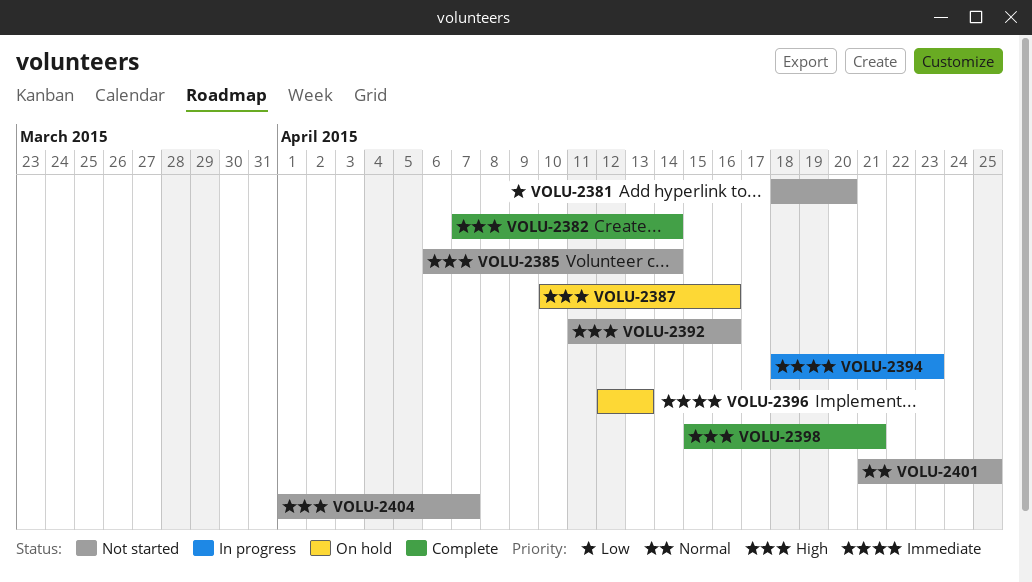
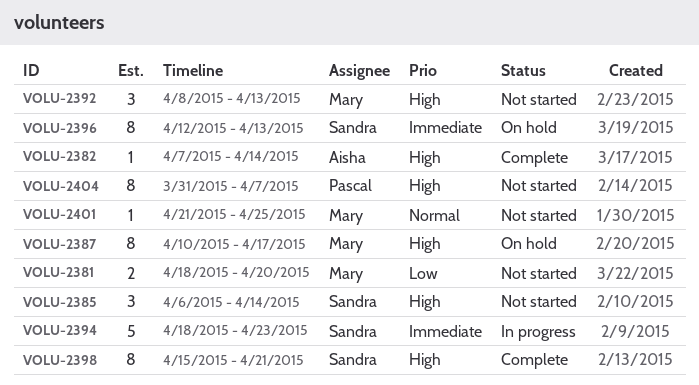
VOLU-2387, due: Apr 16 -> Apr 17
VOLU-2392, start: Apr 11 -> Apr 8
VOLU-2392, due: Apr 16 -> Apr 13
VOLU-2404, start: Apr 1 -> Mar 31

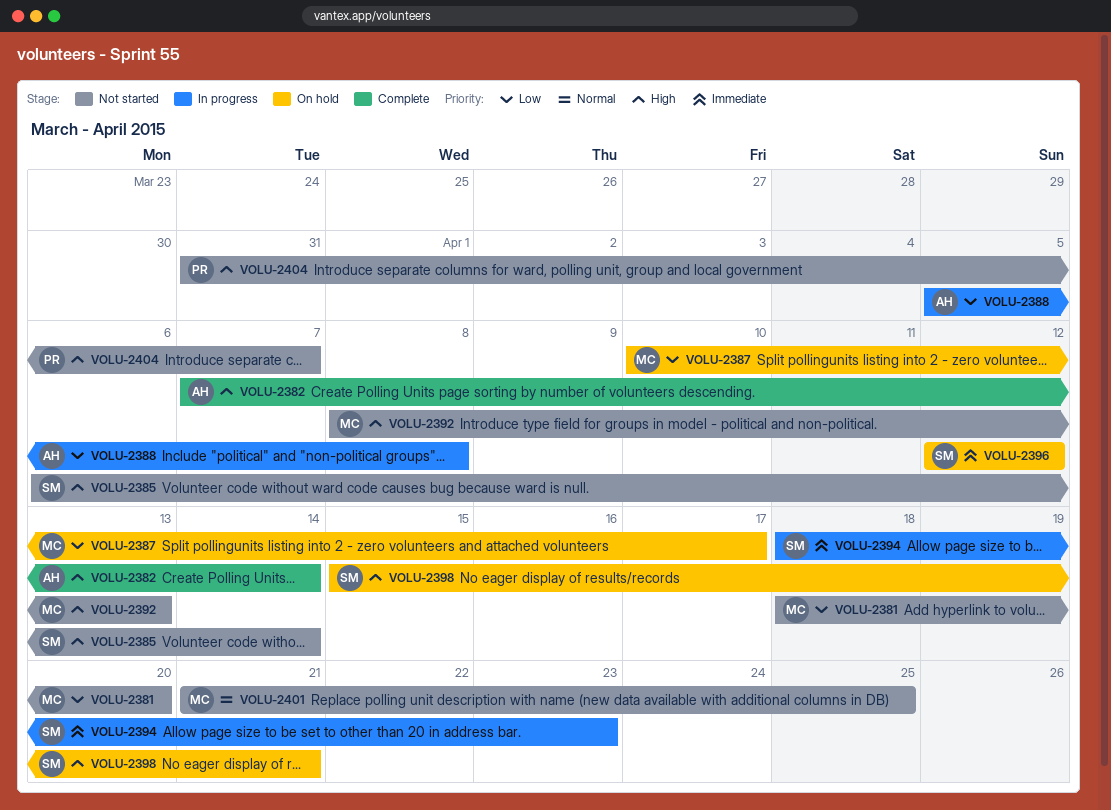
VOLU-2387, priority: High -> Low
VOLU-2388: none -> present
VOLU-2396, due: Apr 13 -> Apr 12
VOLU-2398, status: Complete -> On hold

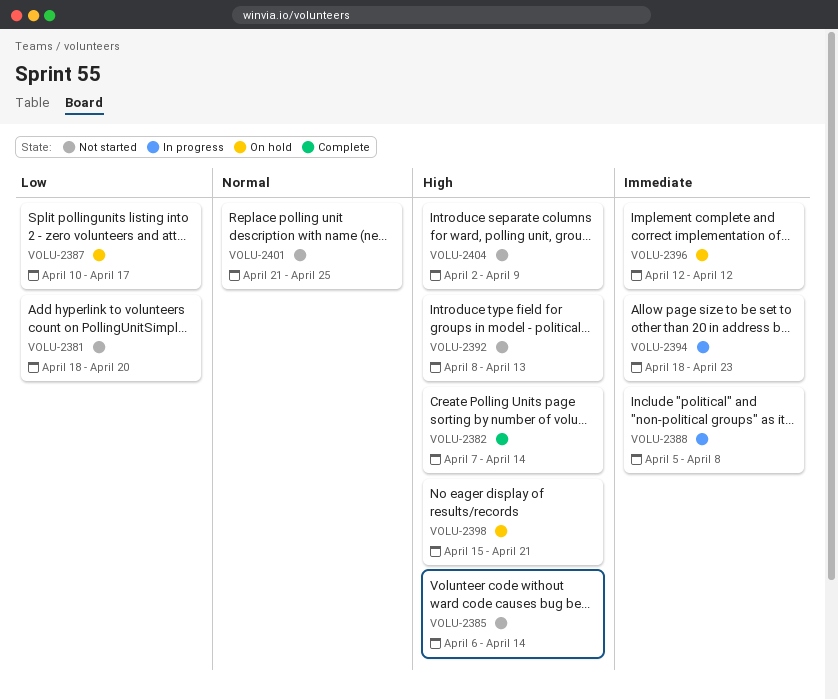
VOLU-2388, priority: Low -> Immediate
VOLU-2404, start: Mar 31 -> Apr 2
VOLU-2404, due: Apr 7 -> Apr 9

